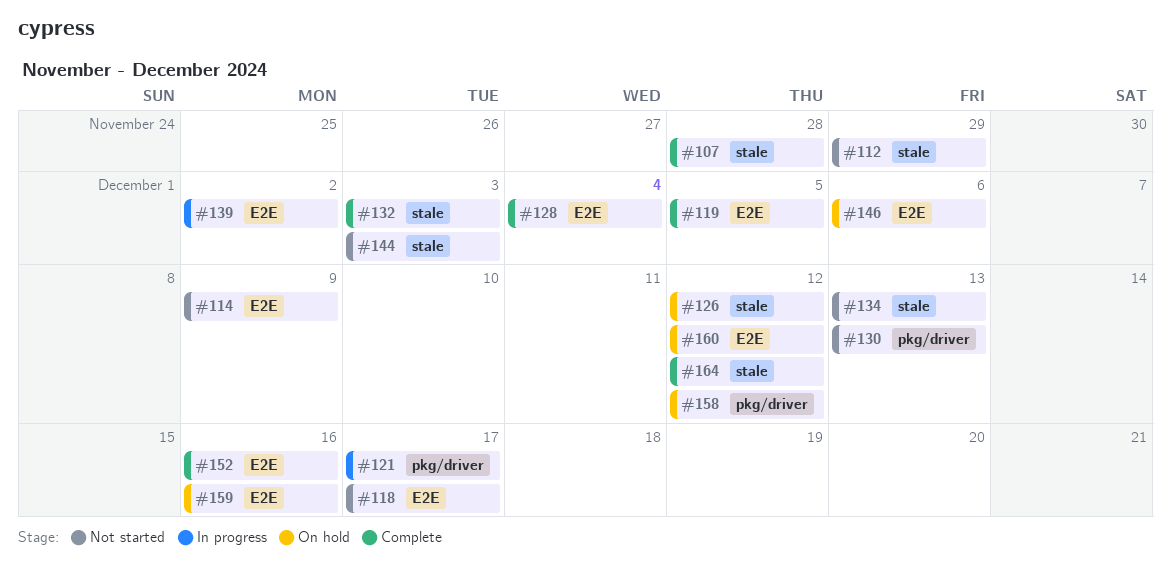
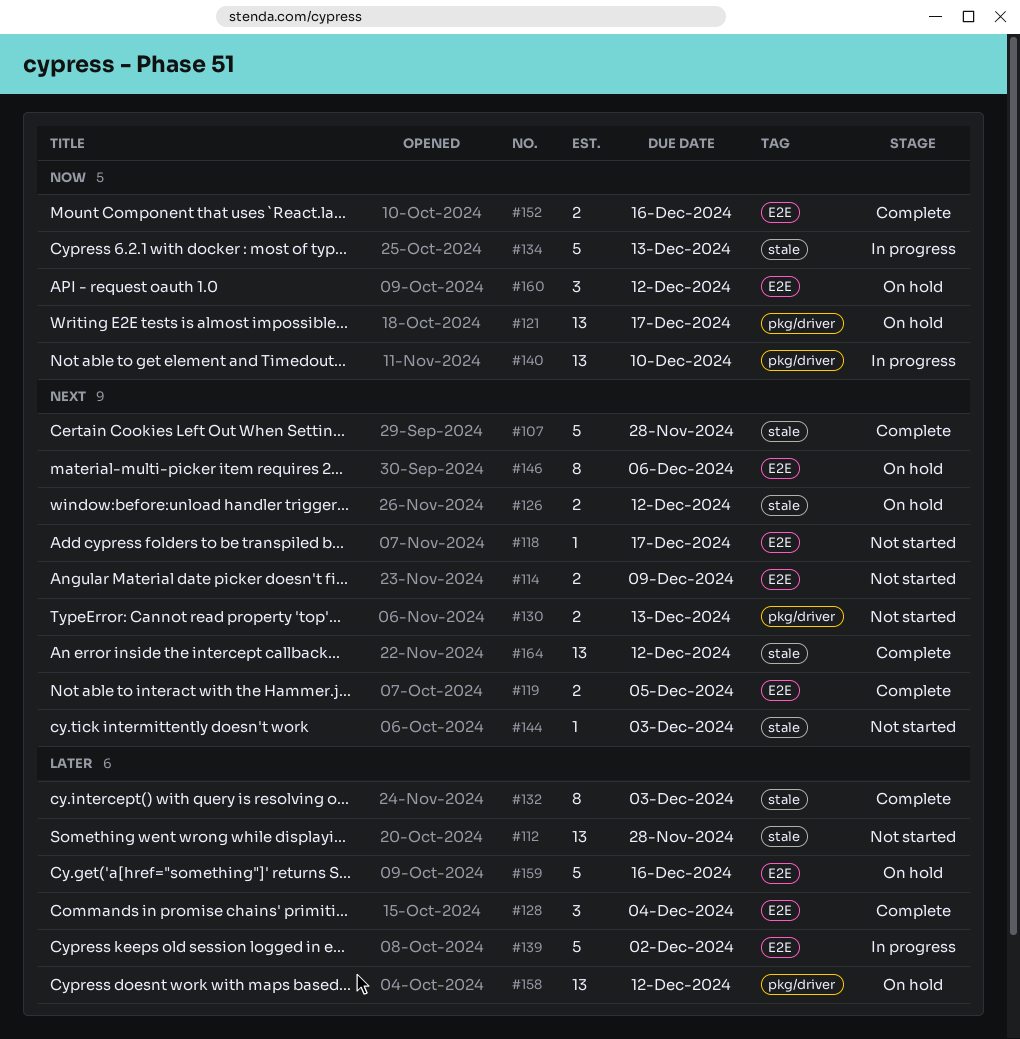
#112, due: Nov 29 -> Nov 28
#121, status: In progress -> On hold
#134, status: Not started -> In progress
#140: none -> present

